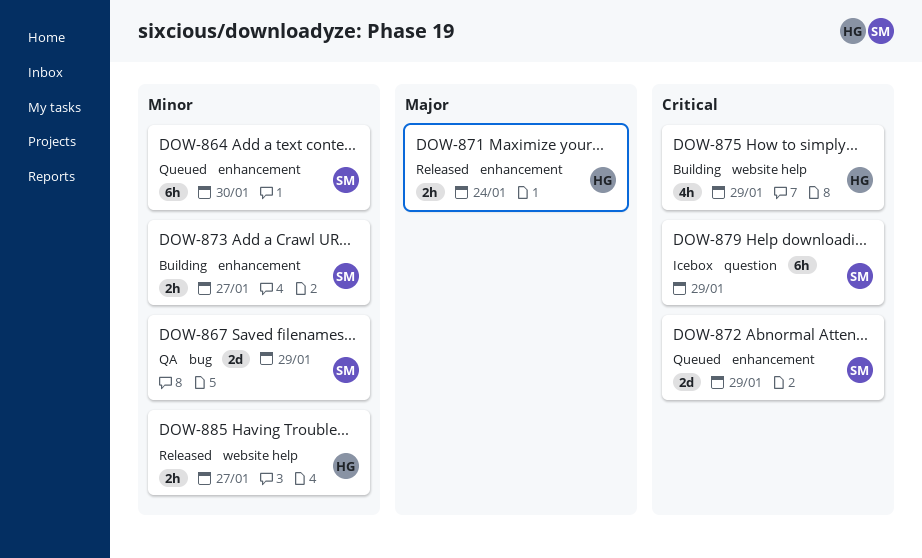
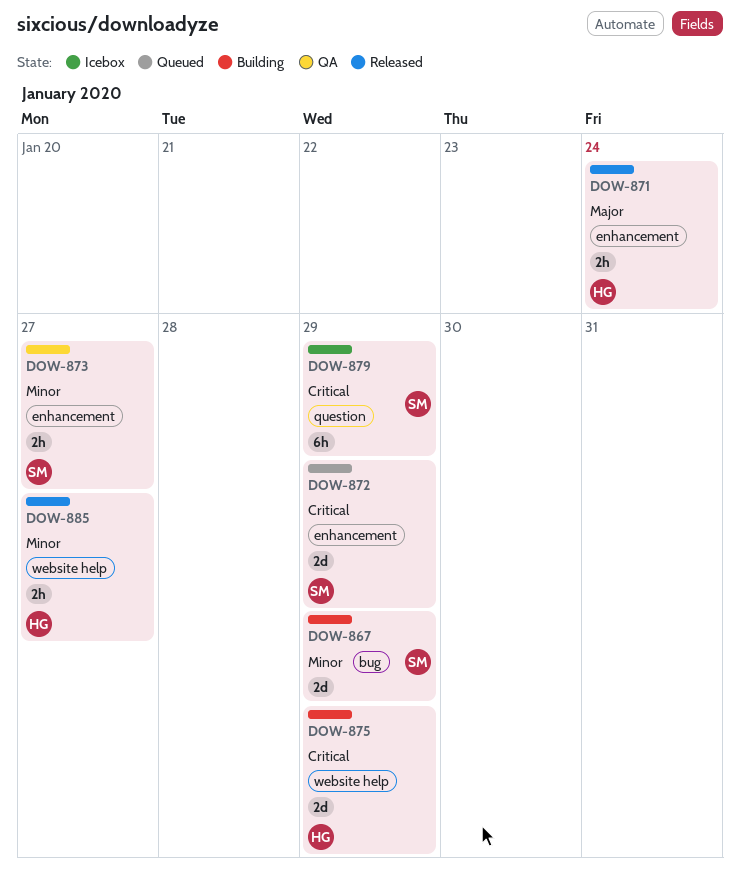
DOW-864: present -> none
DOW-867, status: QA -> Building
DOW-873, status: Building -> QA
DOW-875, estimate: 4h -> 2d

